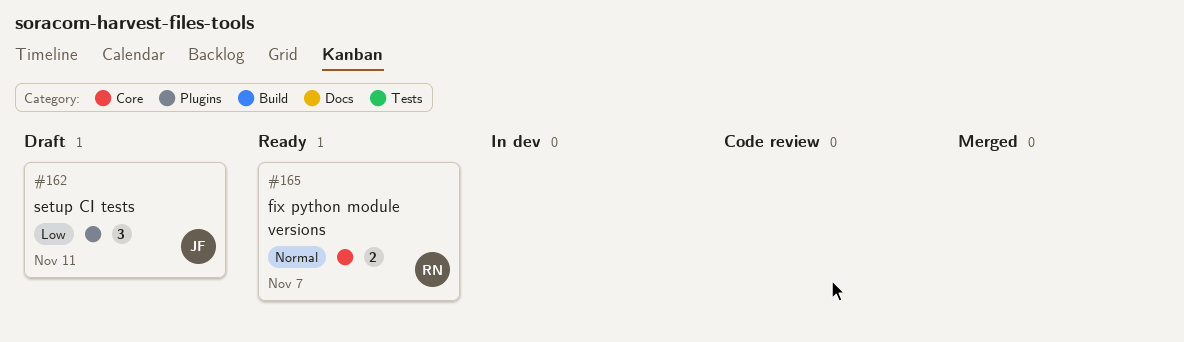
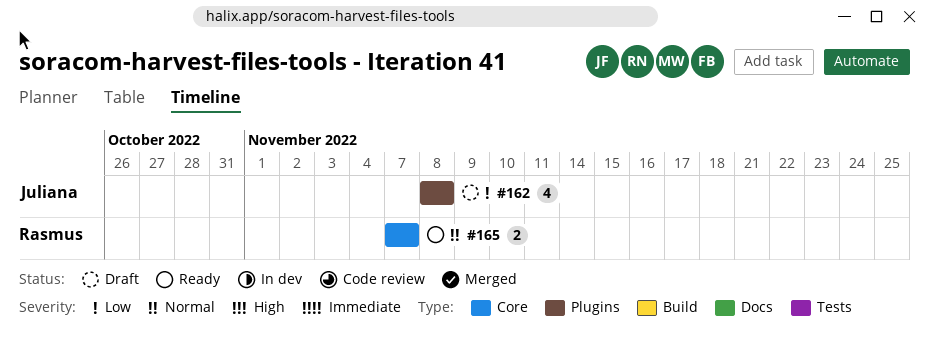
#162, estimate: 3 -> 4
#162, due: Nov 11 -> Nov 8

